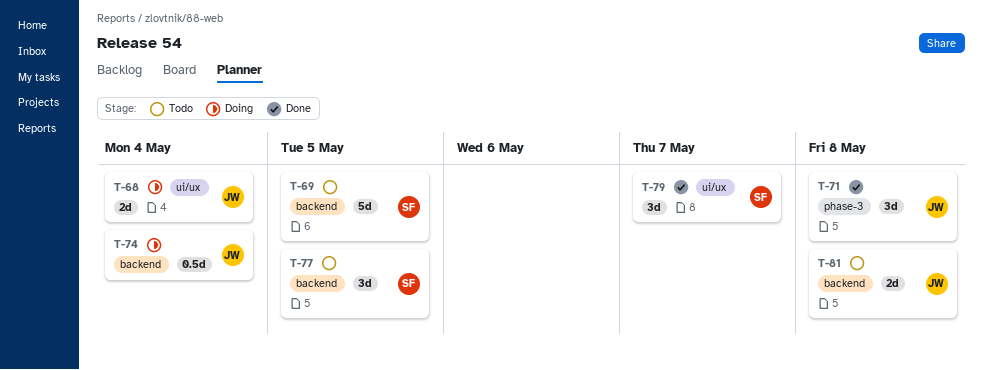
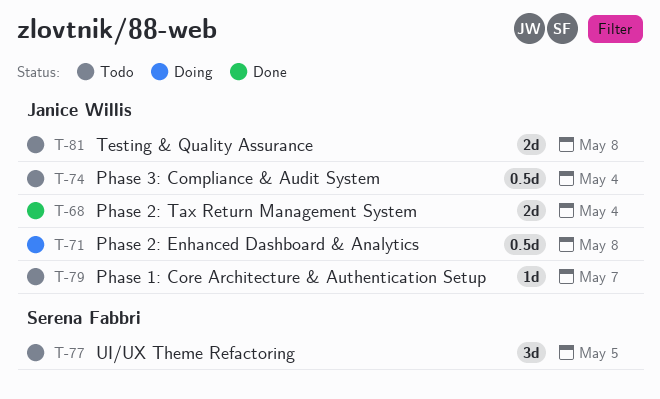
T-68, status: Doing -> Done
T-69: present -> none
T-71, status: Done -> Doing
T-71, estimate: 3d -> 0.5d
T-74, status: Doing -> Todo
T-79, status: Done -> Todo
T-79, owner: Serena Fabbri -> Janice Willis
T-79, estimate: 3d -> 1d

